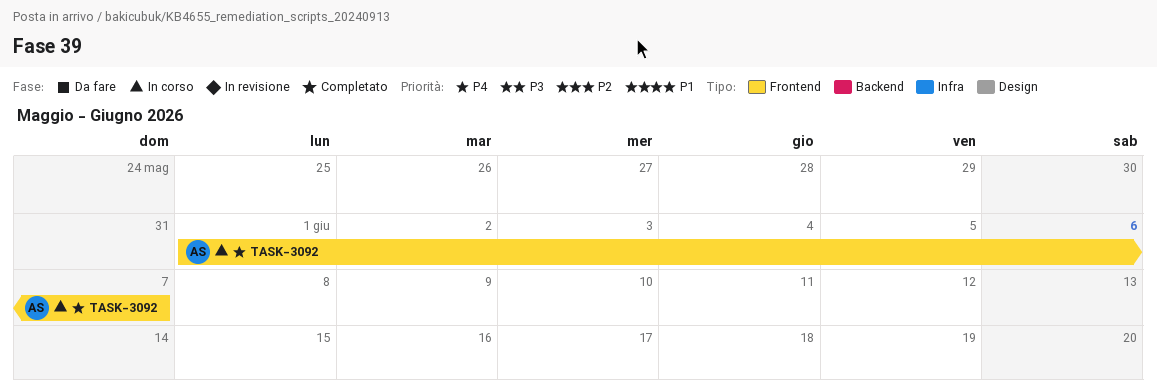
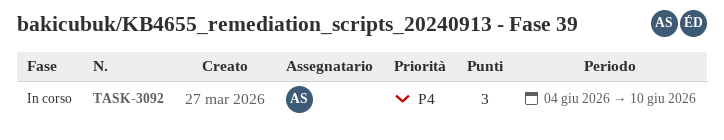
TASK-3092, start: Jun 1 -> Jun 4
TASK-3092, due: Jun 7 -> Jun 10

